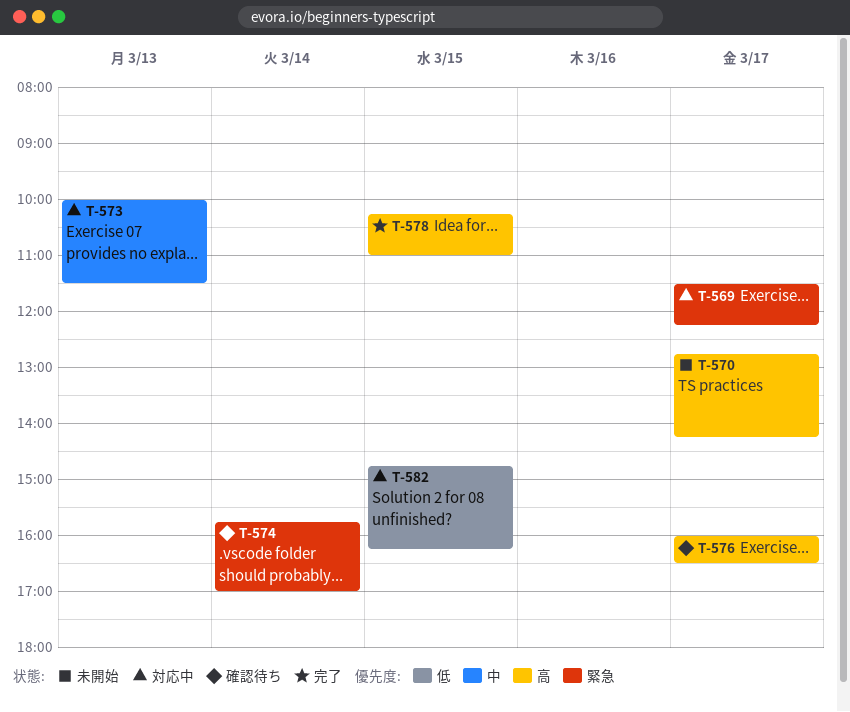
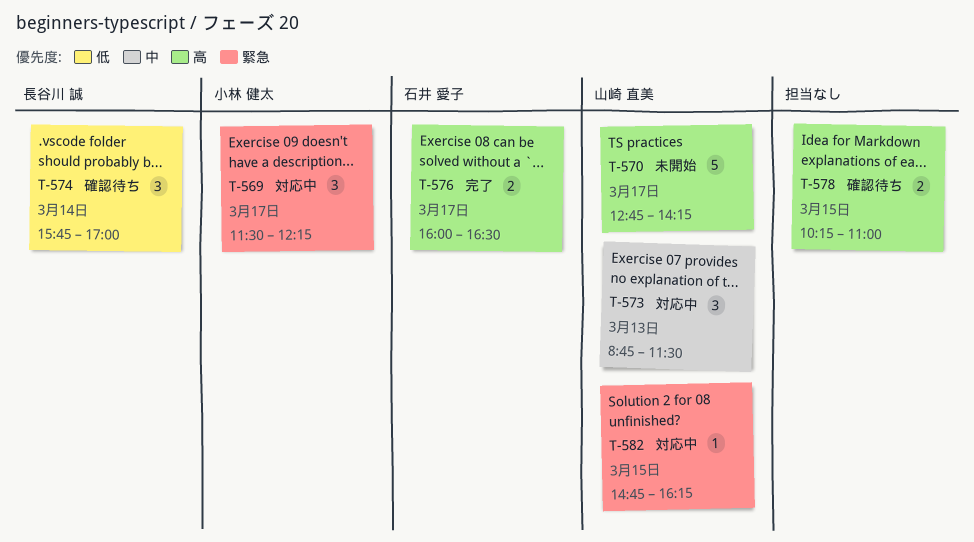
T-573, begins: 10:00 -> 08:45
T-574, priority: 緊急 -> 低
T-576, status: 確認待ち -> 完了
T-578, status: 完了 -> 確認待ち
T-582, priority: 低 -> 緊急

